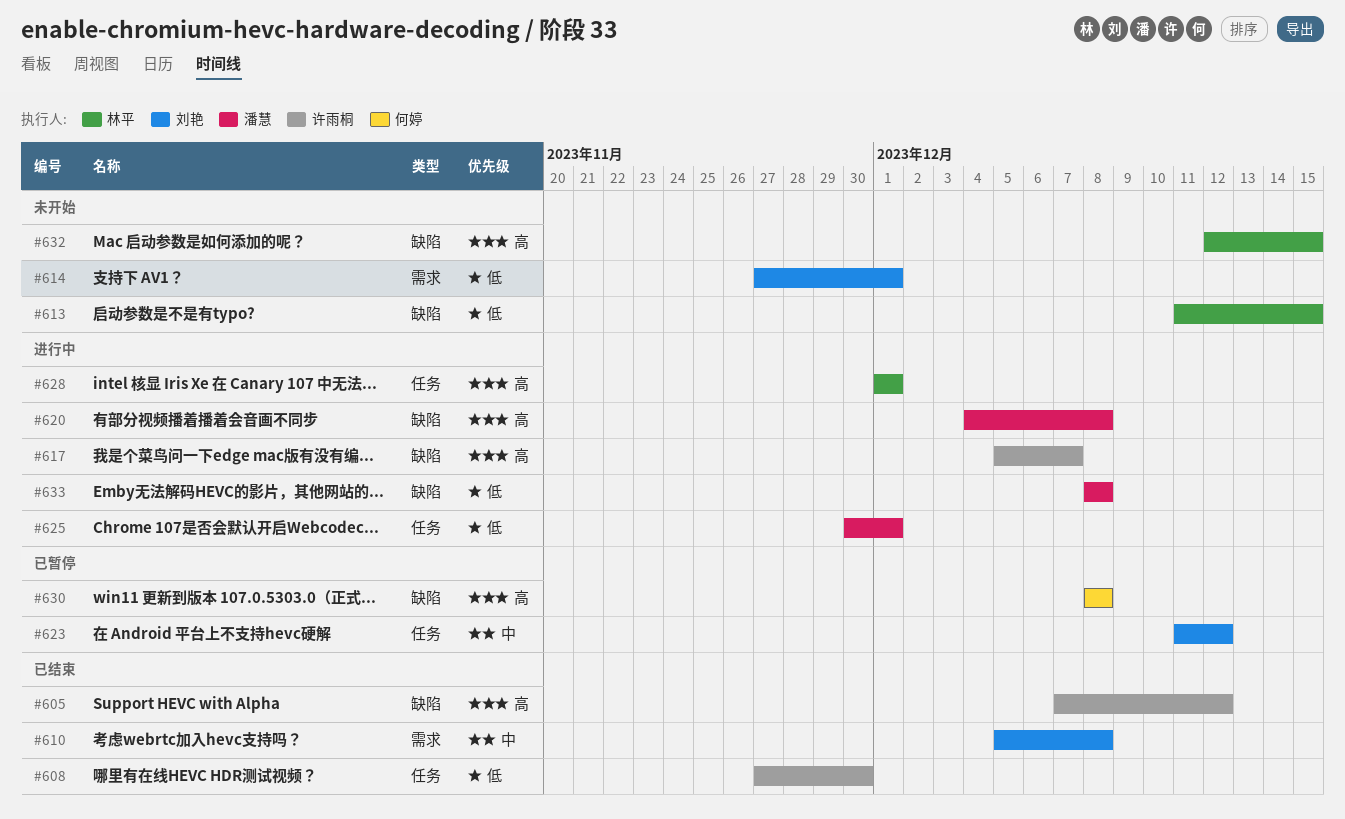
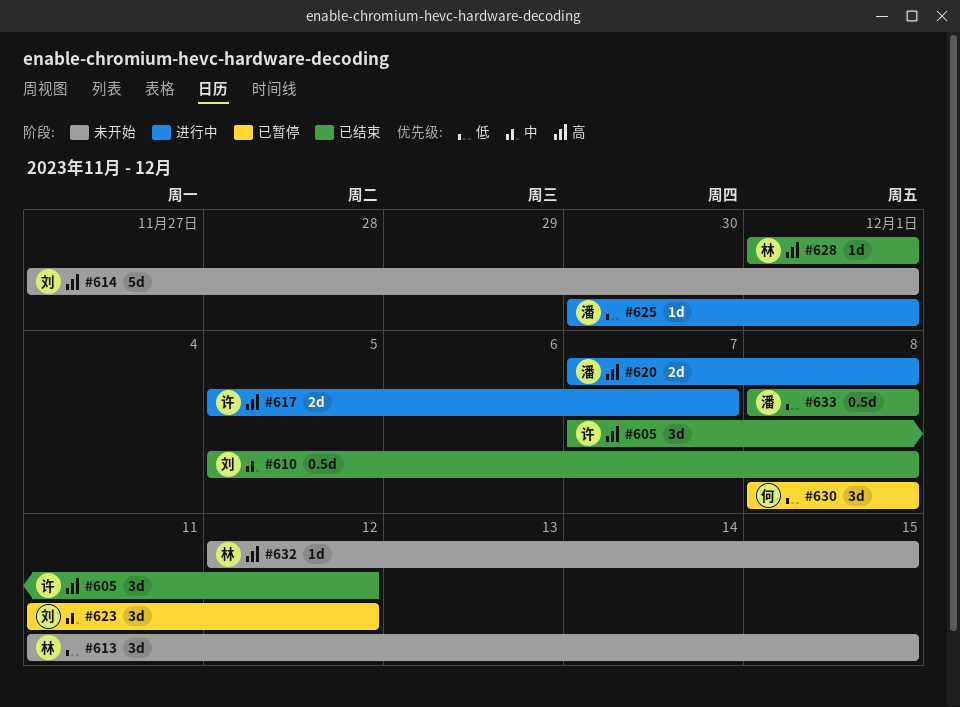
#608: present -> none
#614, priority: 低 -> 高
#620, start: Dec 4 -> Dec 7
#628, status: 进行中 -> 已结束
#630, priority: 高 -> 低
#633, status: 进行中 -> 已结束

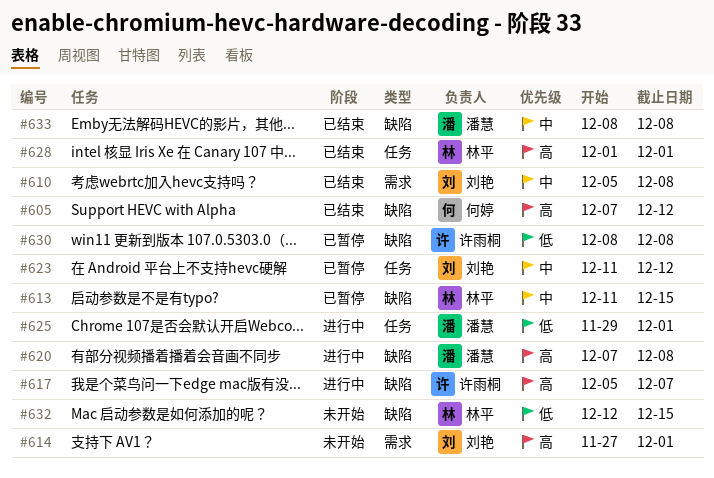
#605, owner: 许雨桐 -> 何婷
#613, status: 未开始 -> 已暂停
#613, priority: 低 -> 中
#625, start: Nov 30 -> Nov 29
#630, owner: 何婷 -> 许雨桐
#632, priority: 高 -> 低
#633, priority: 低 -> 中

